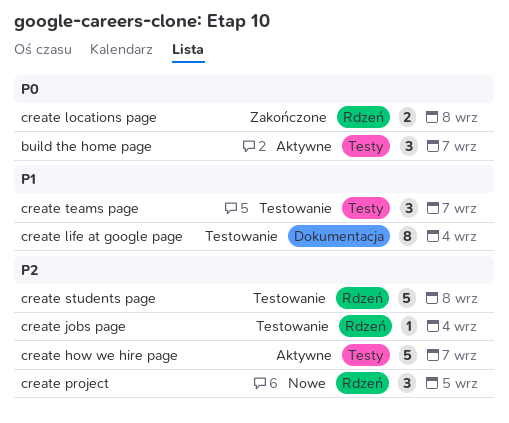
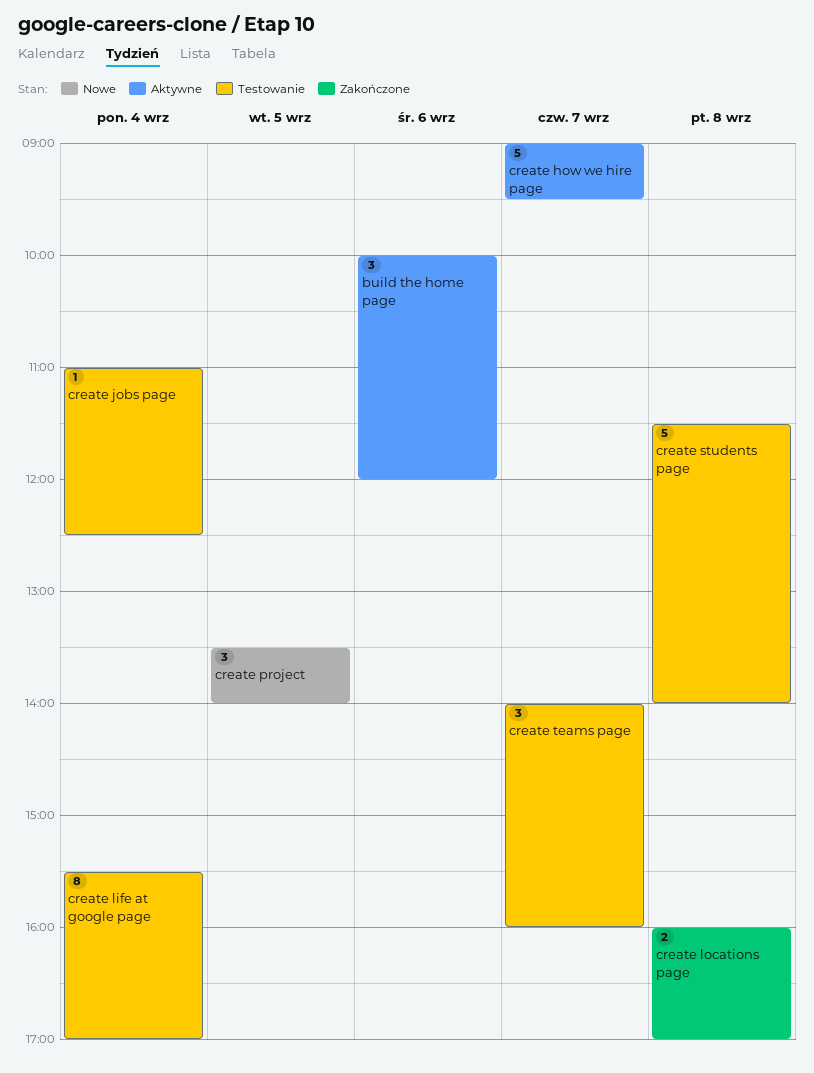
build the home page, day: Sep 7 -> Sep 6

